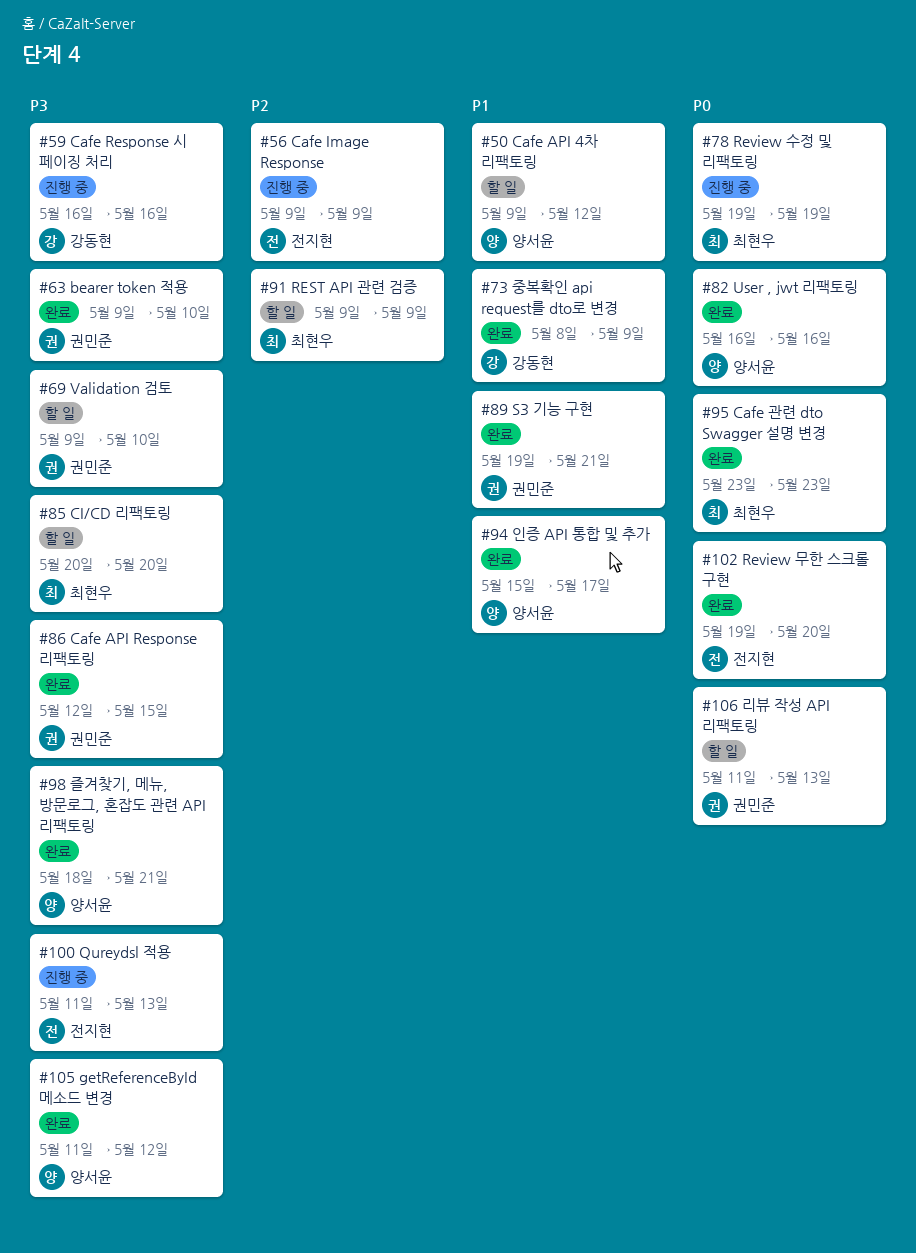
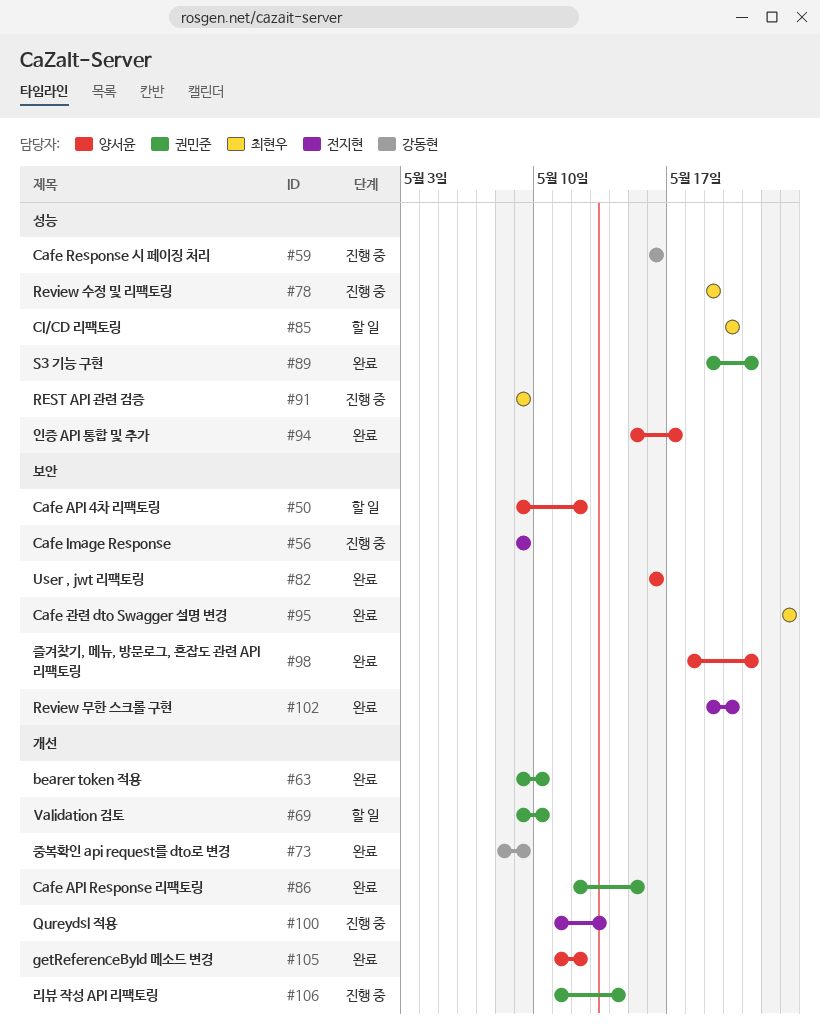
#91, status: 할 일 -> 진행 중
#106, status: 할 일 -> 진행 중
#106, due: May 13 -> May 14

